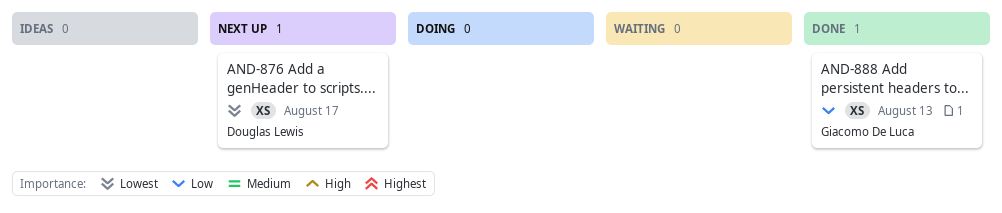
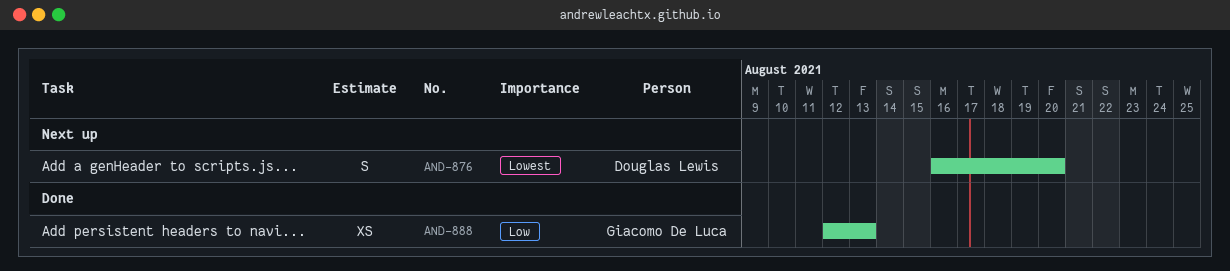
AND-876, estimate: XS -> S
AND-876, due: Aug 17 -> Aug 20

